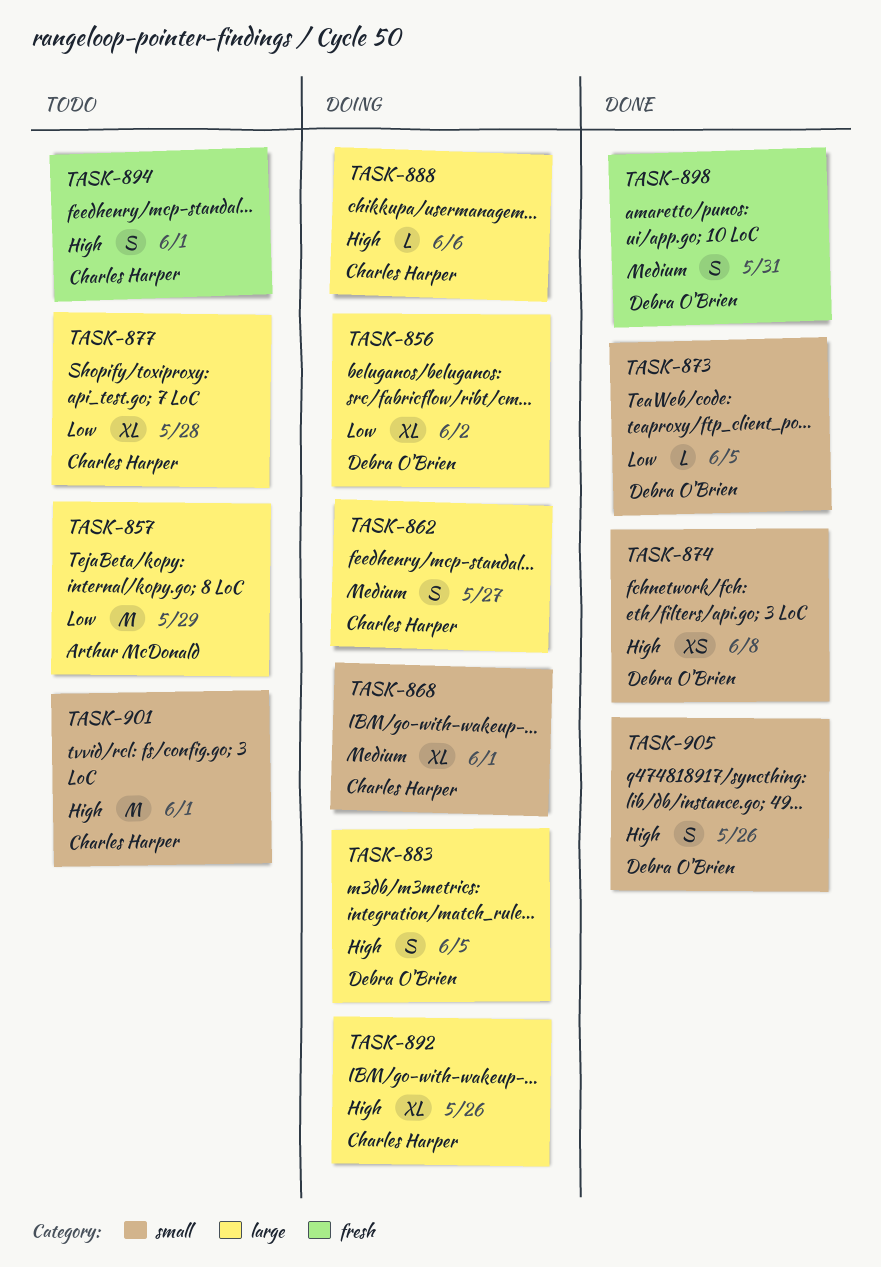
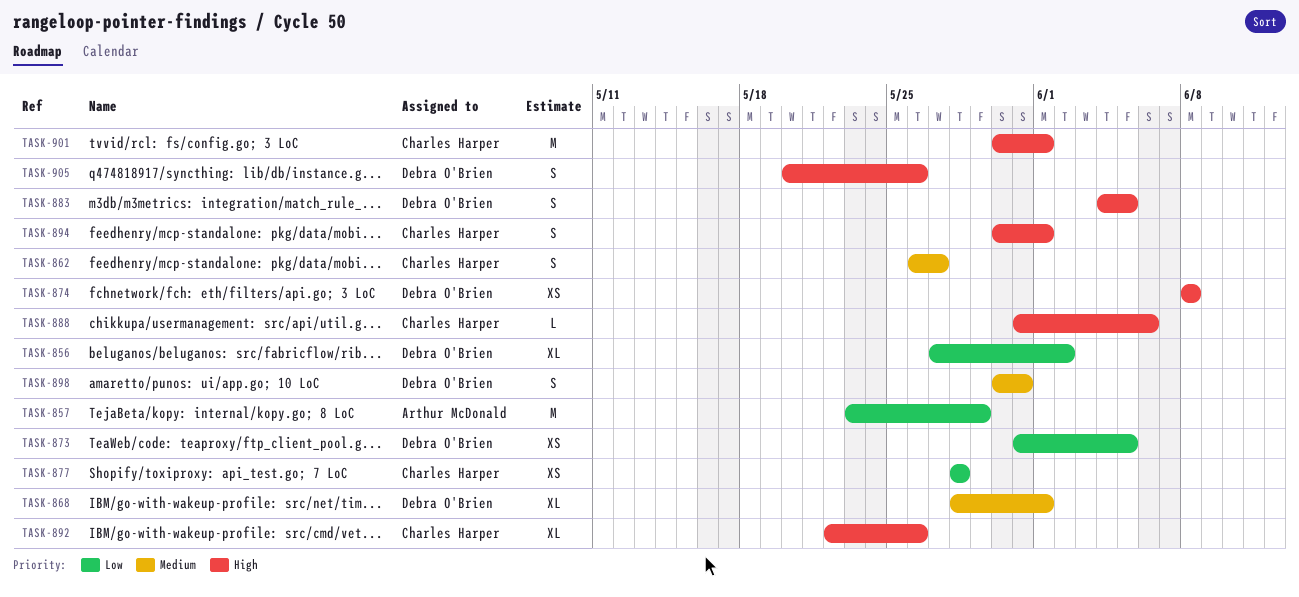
TASK-868, owner: Charles Harper -> Debra O'Brien
TASK-873, estimate: L -> XS
TASK-877, estimate: XL -> XS

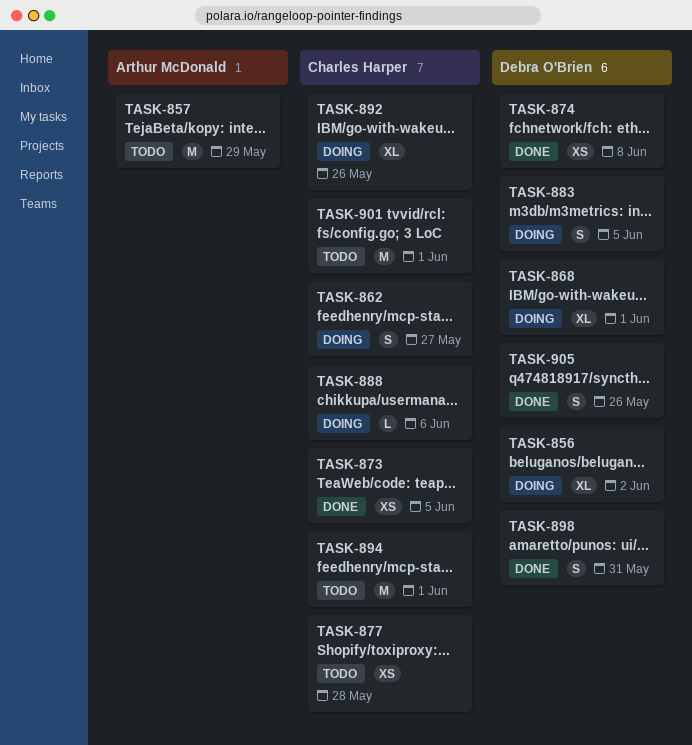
TASK-873, owner: Debra O'Brien -> Charles Harper
TASK-894, estimate: S -> M

